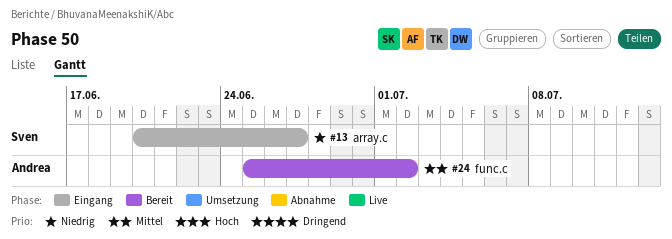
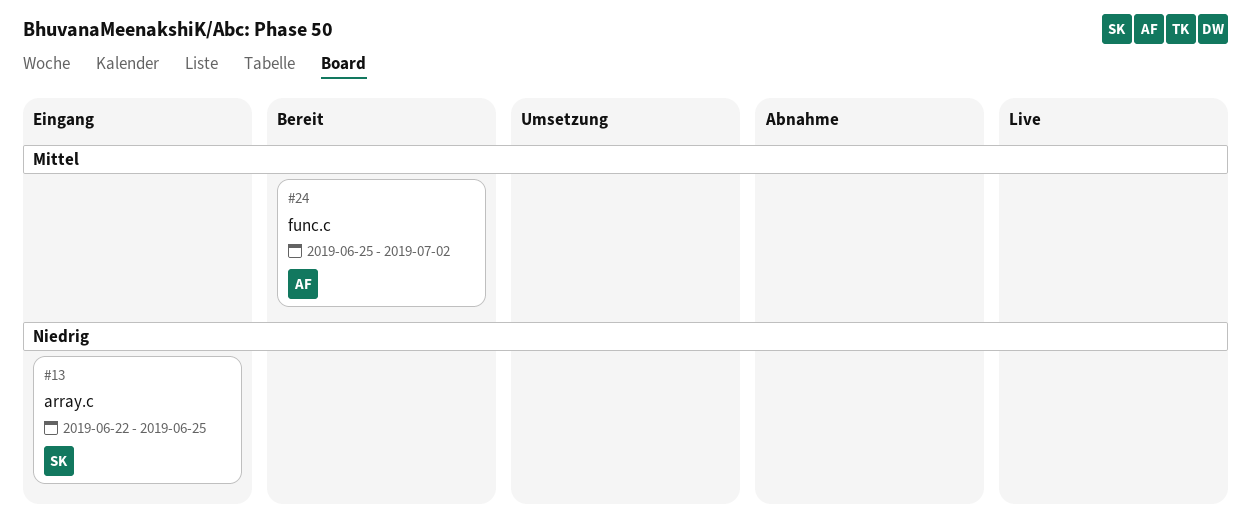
#13, start: Jun 20 -> Jun 22
#13, due: Jun 27 -> Jun 25

